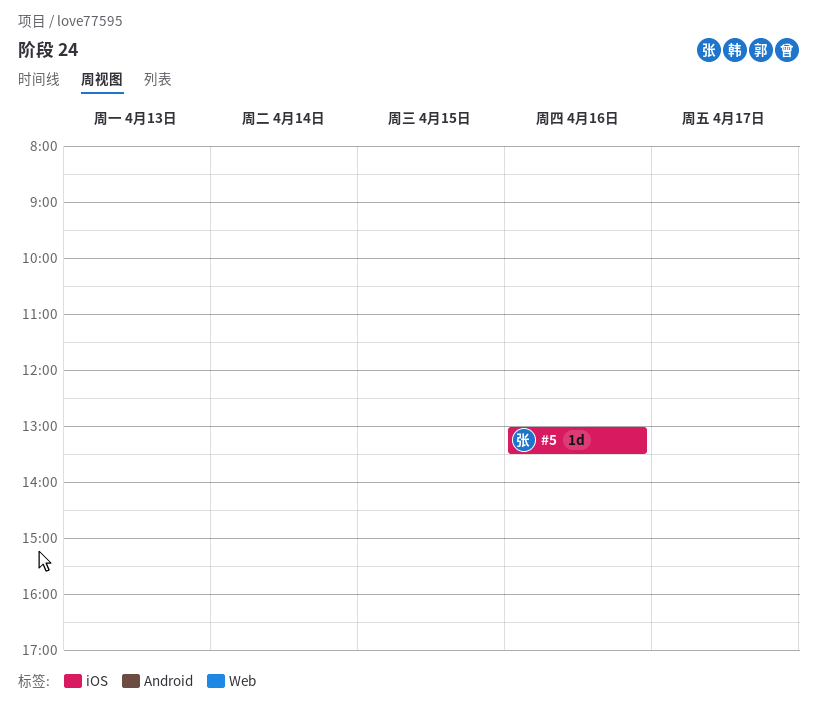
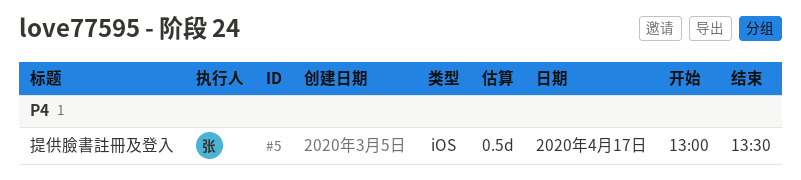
#5, estimate: 1d -> 0.5d
#5, day: Apr 16 -> Apr 17

